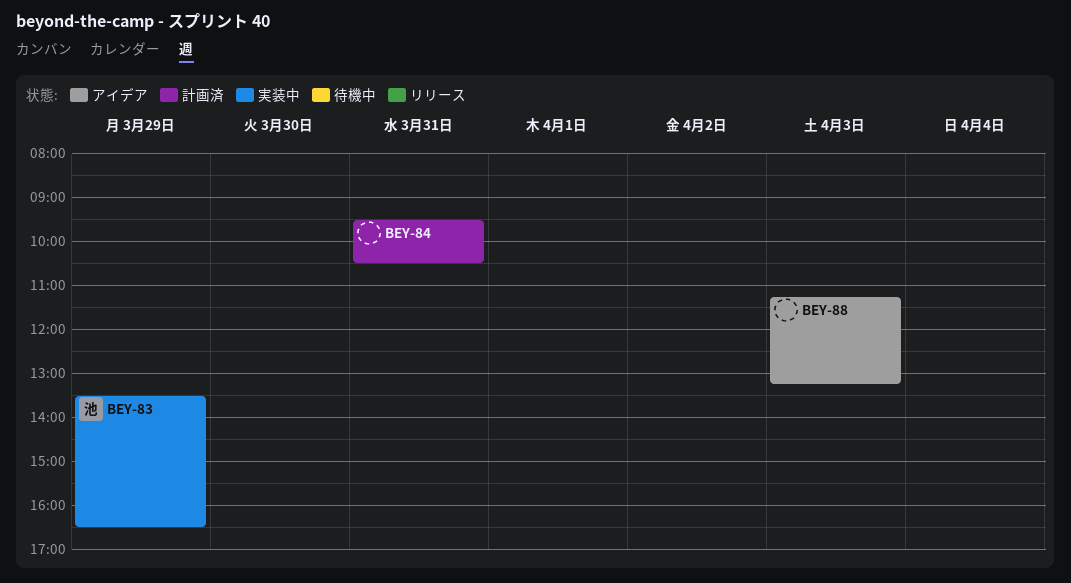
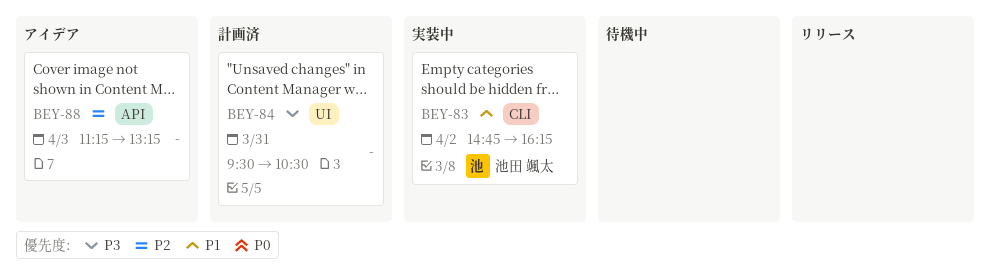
BEY-83, day: Mar 29 -> Apr 2
BEY-83, begins: 13:30 -> 14:45
BEY-83, ends: 16:30 -> 16:15

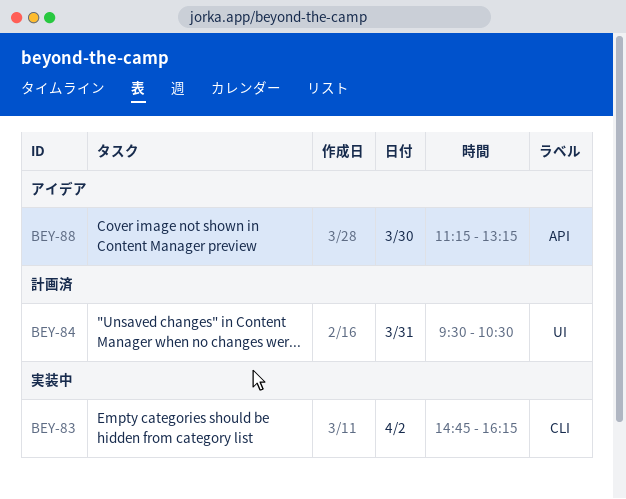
BEY-88, day: Apr 3 -> Mar 30

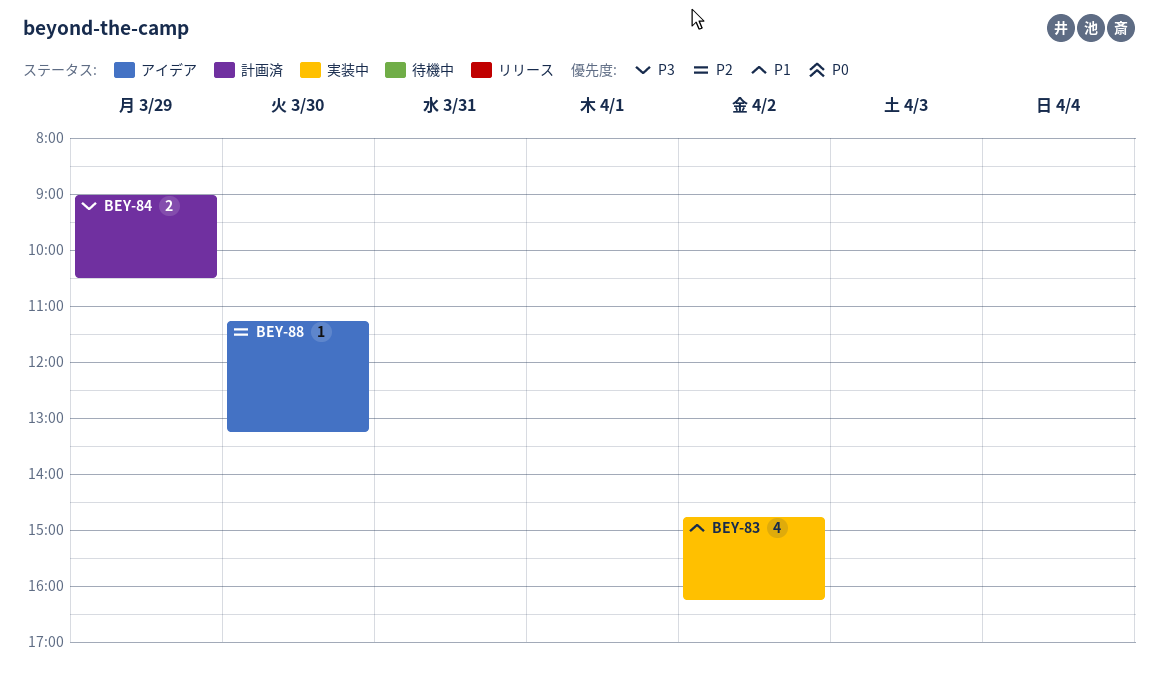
BEY-84, day: Mar 31 -> Mar 29
BEY-84, begins: 09:30 -> 09:00

